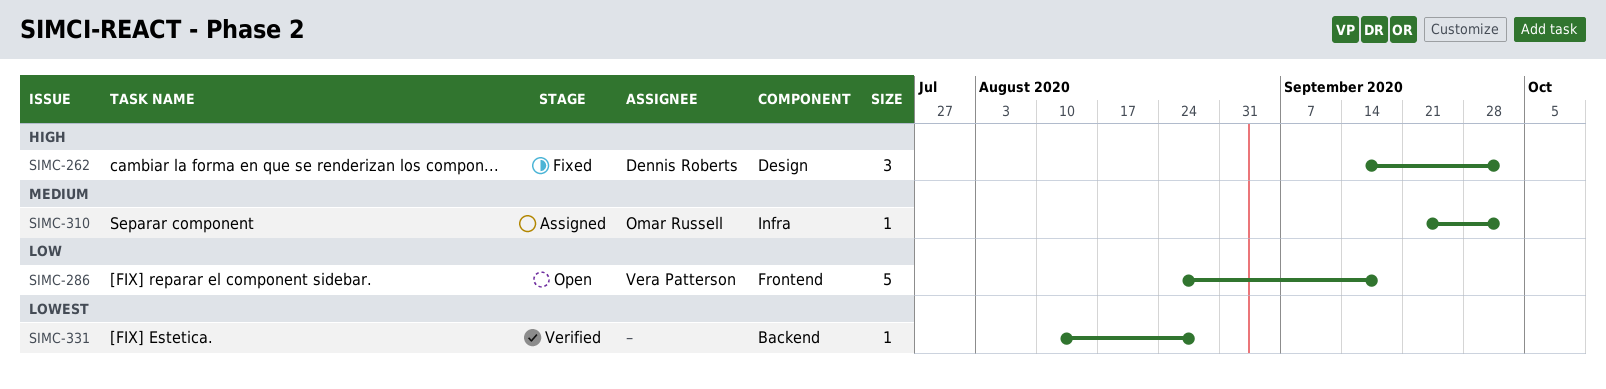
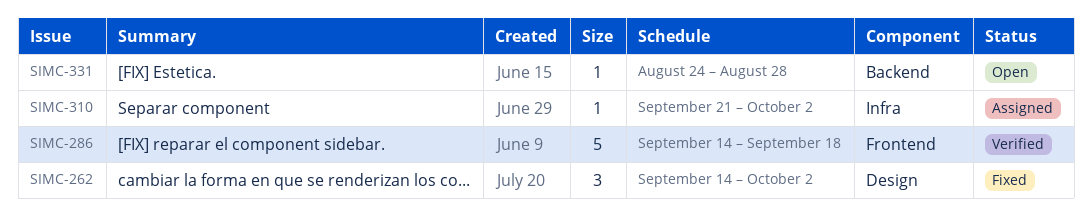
SIMC-286, status: Open -> Verified
SIMC-286, start: Aug 24 -> Sep 14
SIMC-331, status: Verified -> Open
SIMC-331, start: Aug 10 -> Aug 24

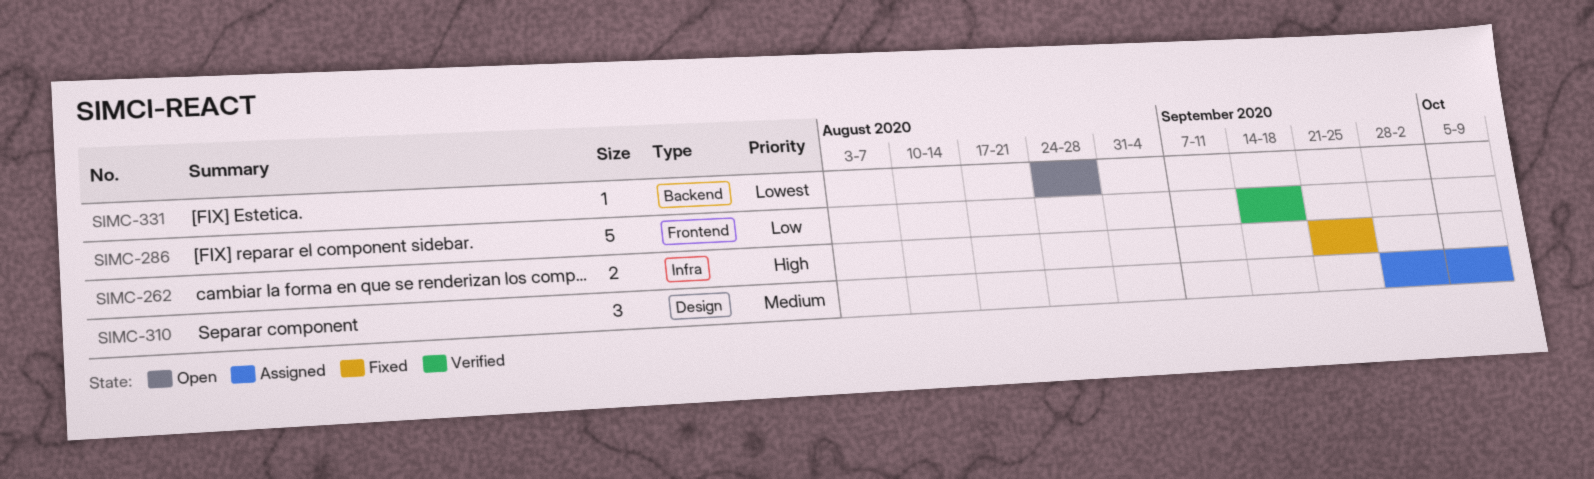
SIMC-262, label: Design -> Infra
SIMC-262, estimate: 3 -> 2
SIMC-262, start: Sep 14 -> Sep 21
SIMC-262, due: Oct 2 -> Sep 25
SIMC-310, label: Infra -> Design
SIMC-310, estimate: 1 -> 3
SIMC-310, start: Sep 21 -> Sep 28
SIMC-310, due: Oct 2 -> Oct 9

